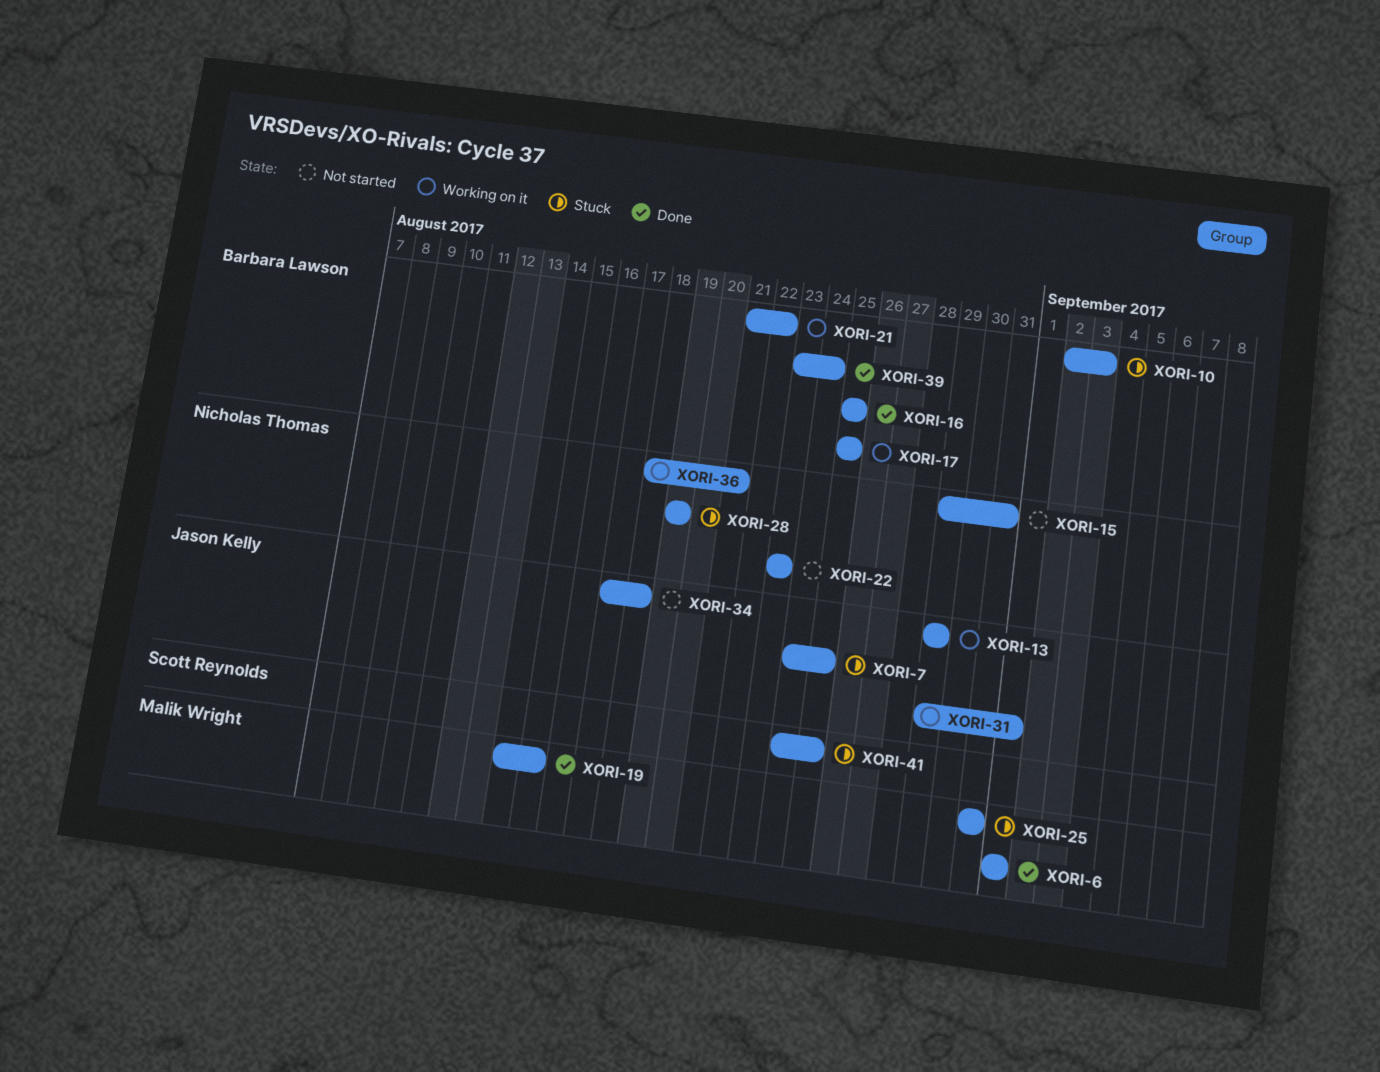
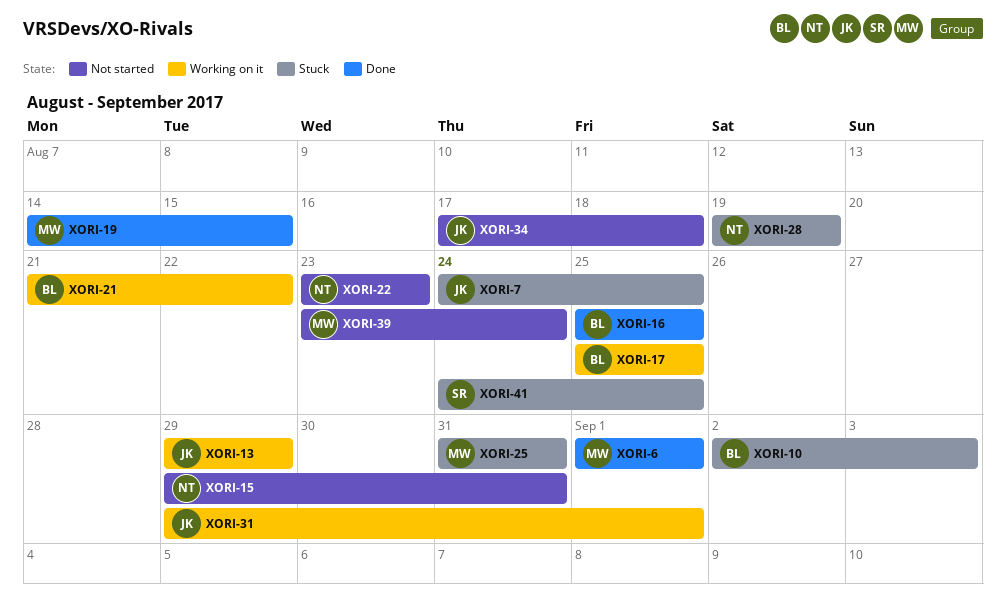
XORI-36: present -> none
XORI-39, status: Done -> Not started
XORI-39, owner: Barbara Lawson -> Malik Wright

